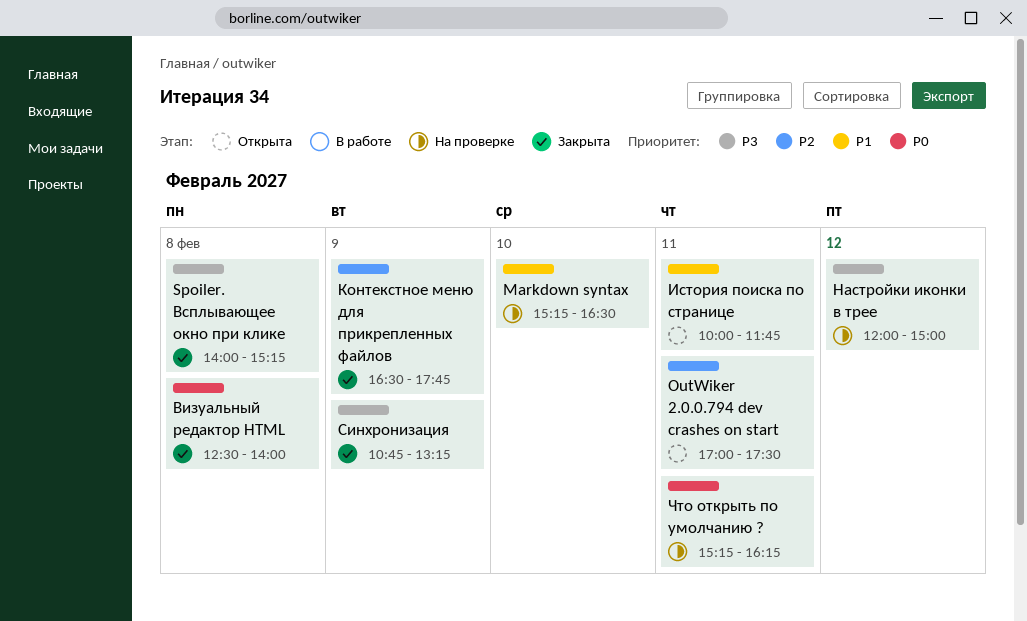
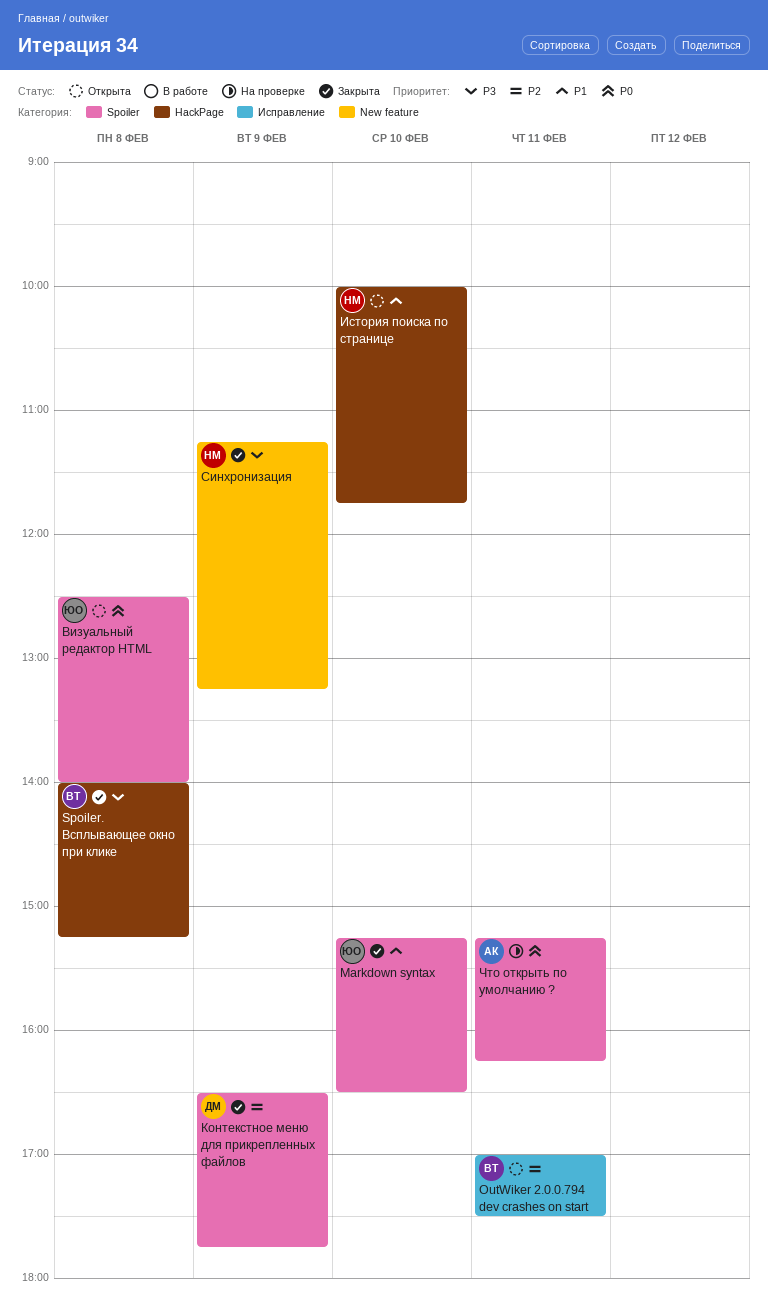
Markdown syntax, status: На проверке -> Закрыта
Визуальный редактор HTML, status: Закрыта -> Открыта
История поиска по странице, day: Feb 11 -> Feb 10
Настройки иконки в трее: present -> none
Синхронизация, begins: 10:45 -> 11:15

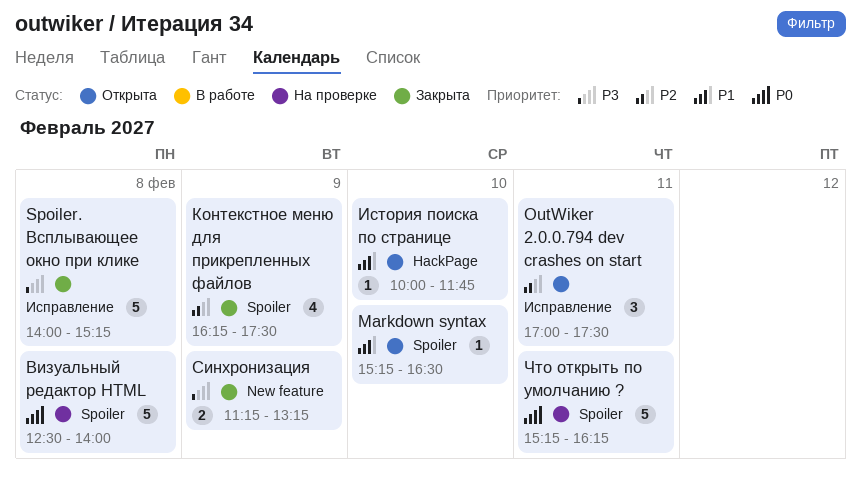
Markdown syntax, status: Закрыта -> Открыта
Spoiler. Всплывающее окно при клике, label: HackPage -> Исправление
Визуальный редактор HTML, status: Открыта -> На проверке
Контекстное меню для прикрепленных файлов, begins: 16:30 -> 16:15
Контекстное меню для прикрепленных файлов, ends: 17:45 -> 17:30

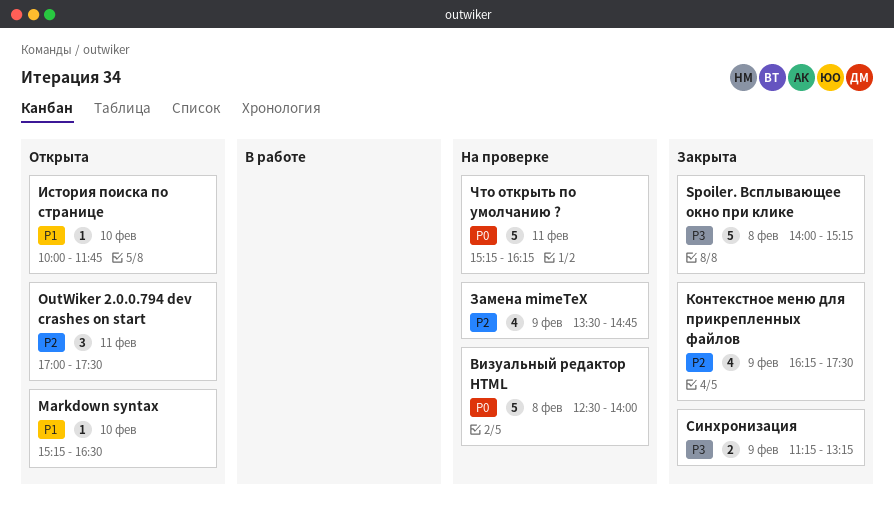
Замена mimeTeX: none -> present

